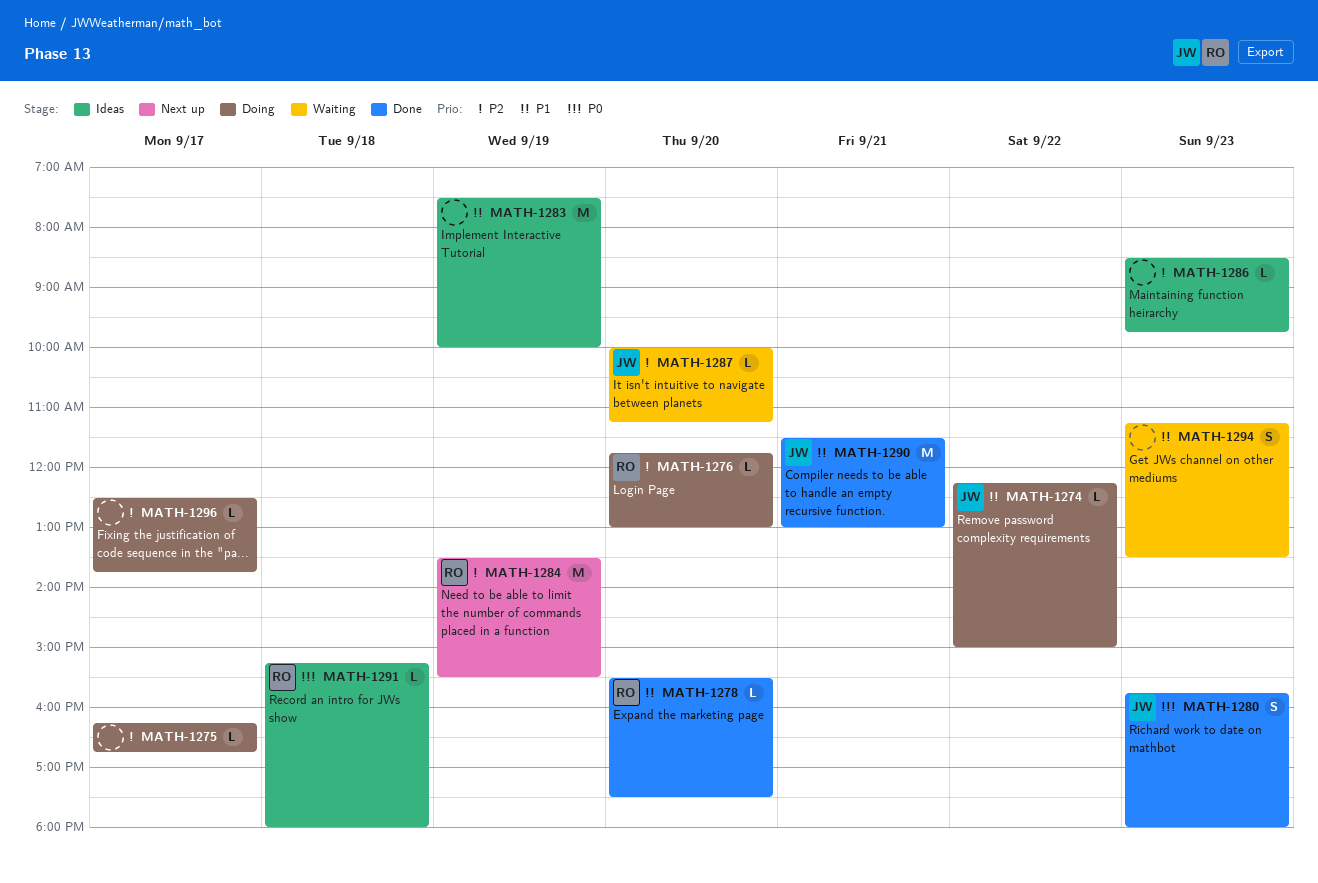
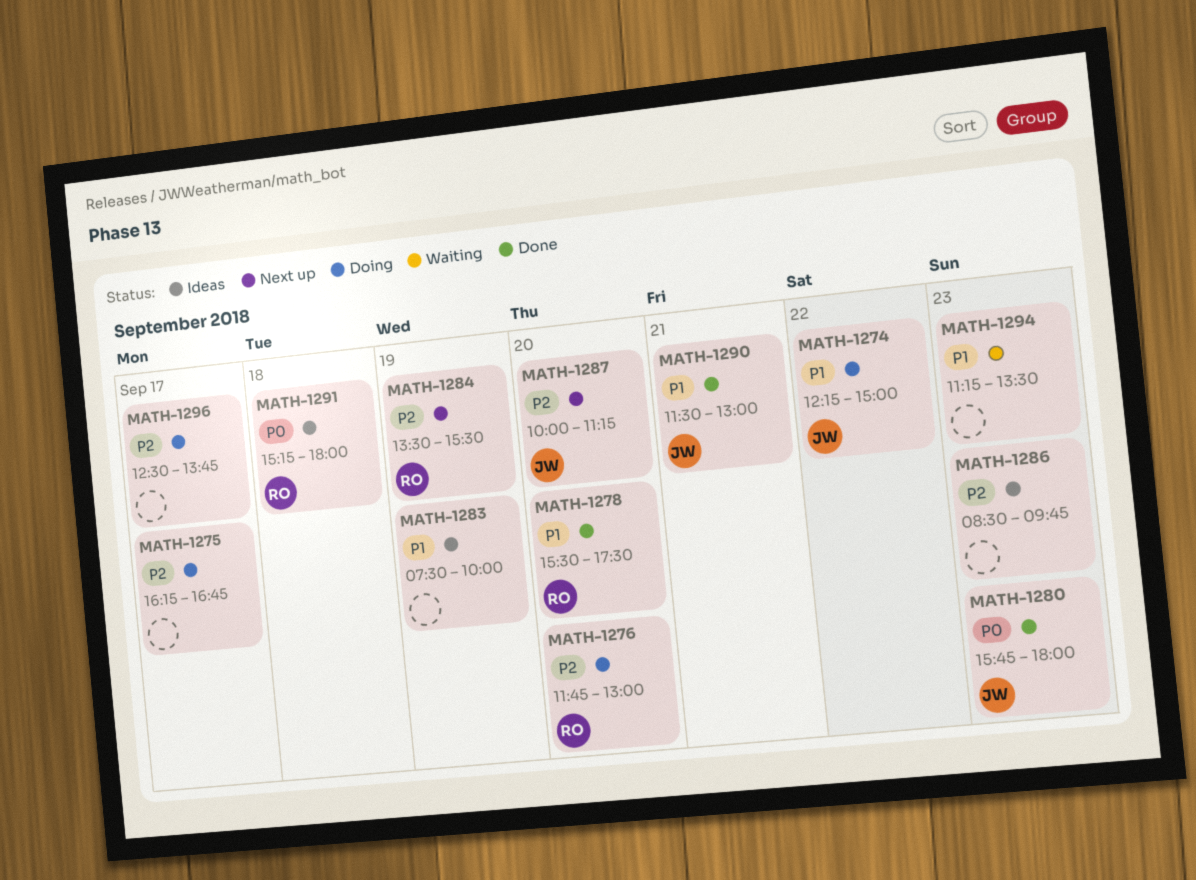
MATH-1287, status: Waiting -> Next up

